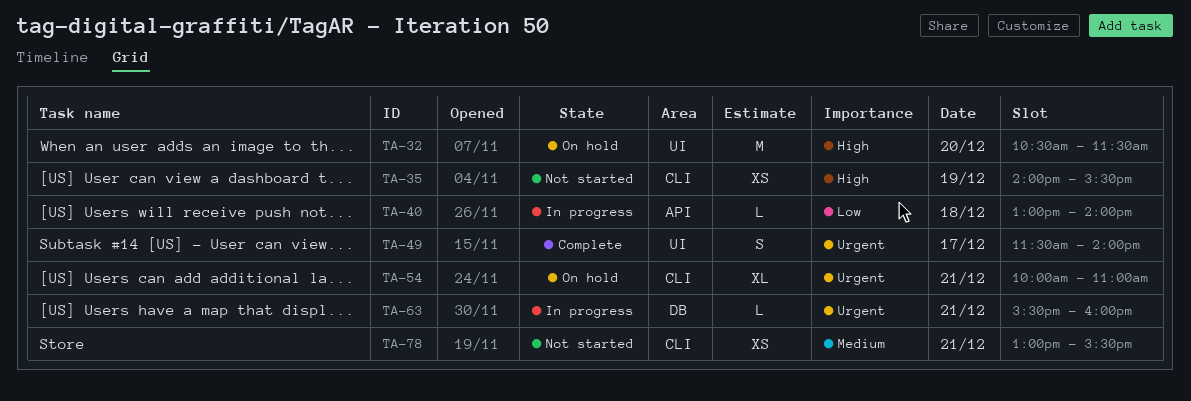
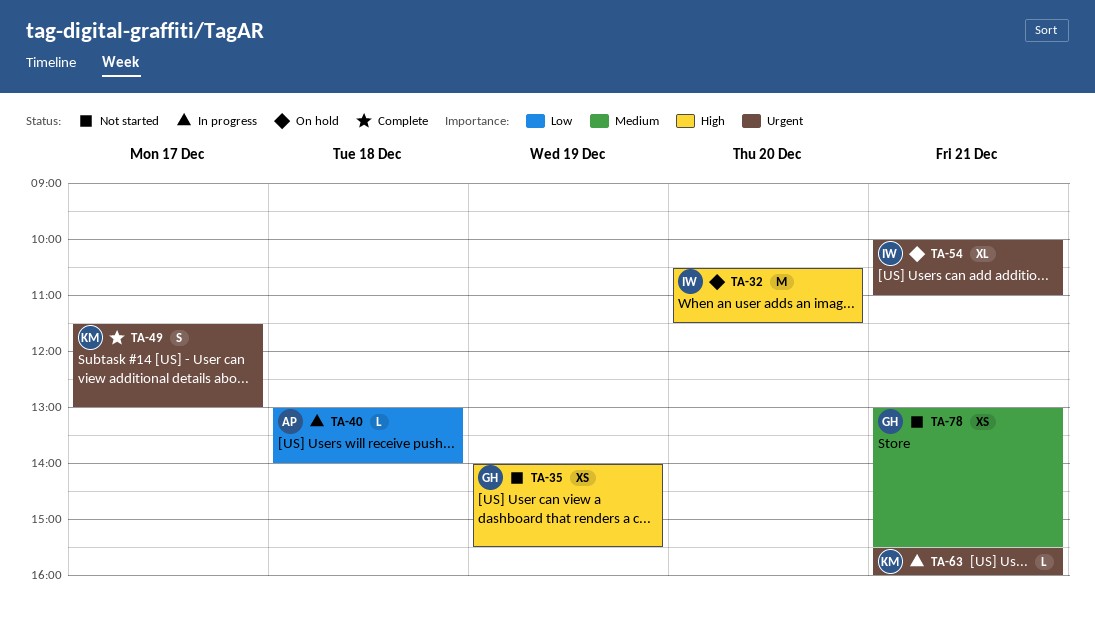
TA-49, ends: 14:00 -> 13:00

